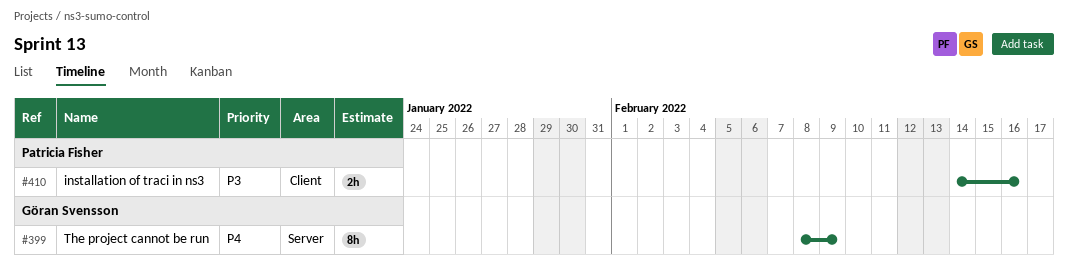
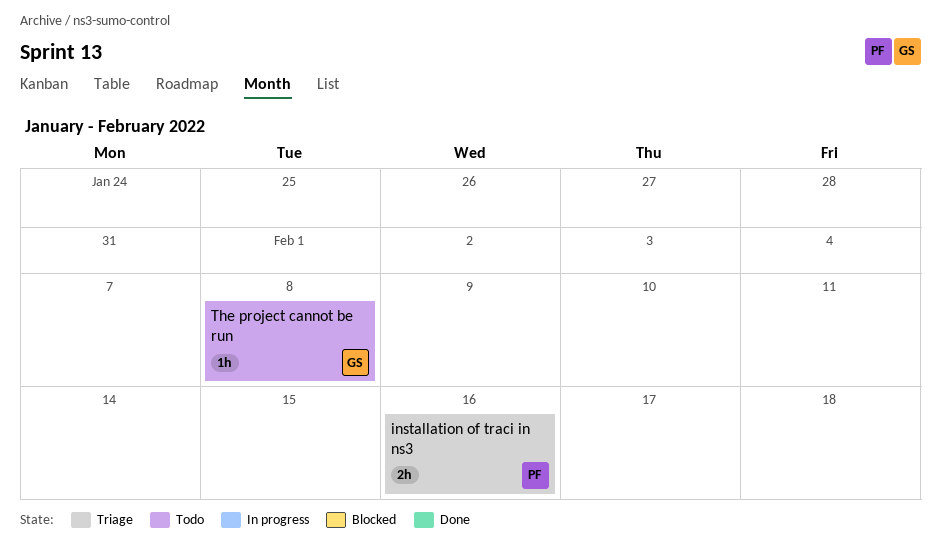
The project cannot be run, estimate: 8h -> 1h
The project cannot be run, due: Feb 9 -> Feb 8

